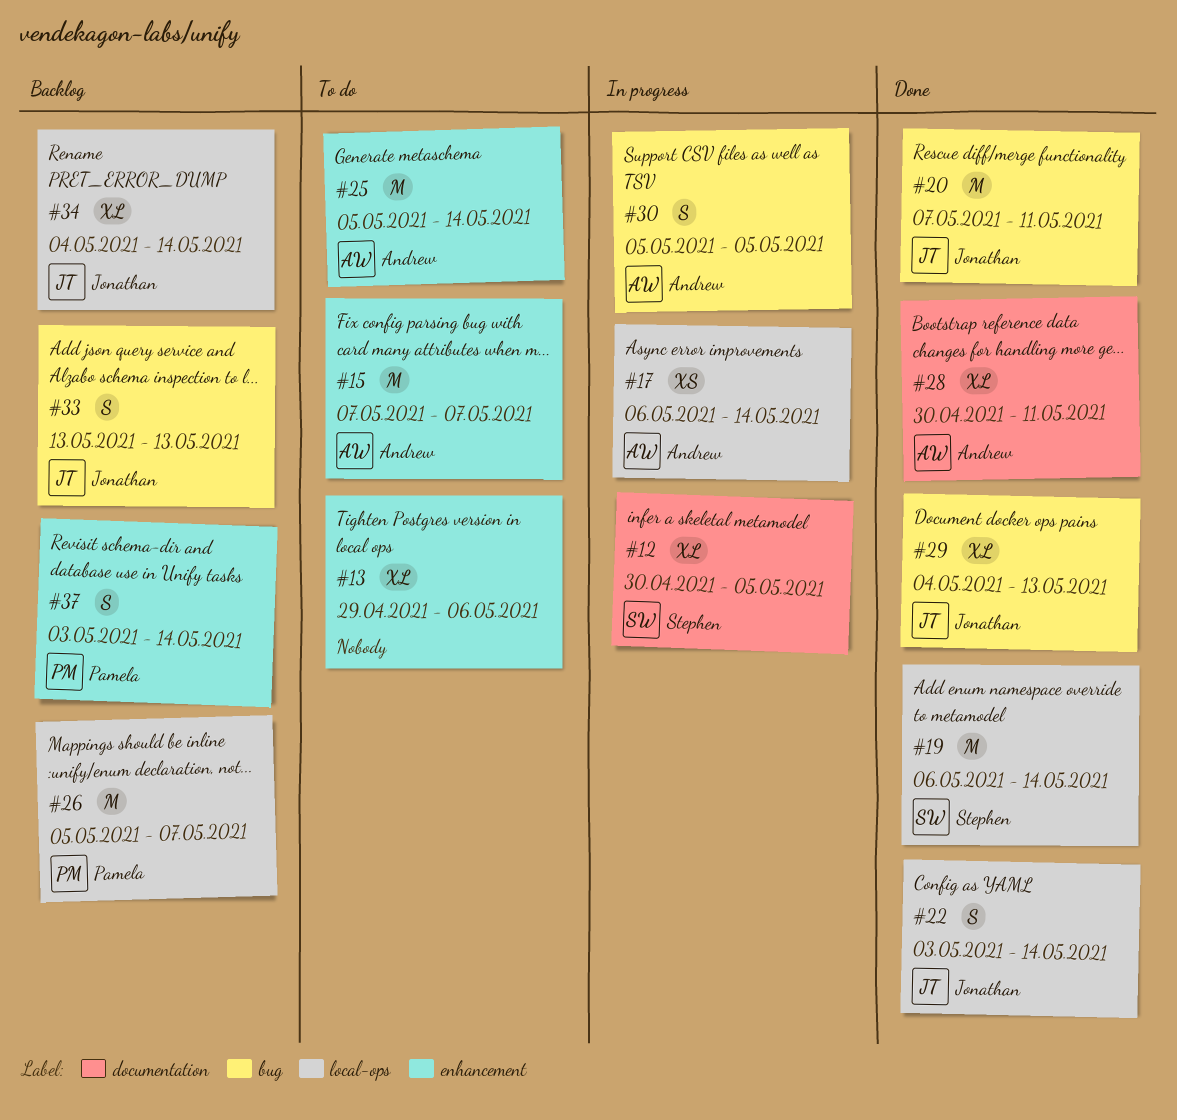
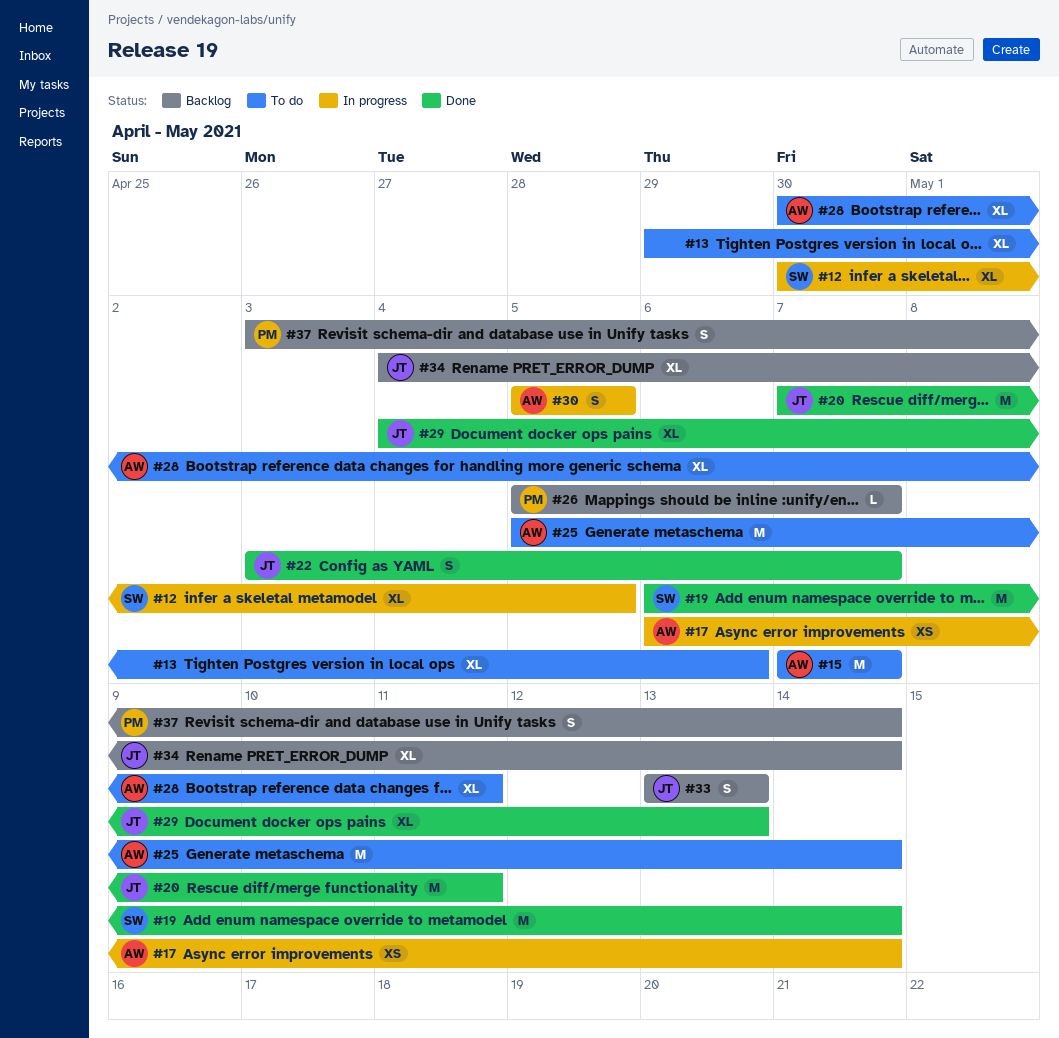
#22, due: May 14 -> May 7
#26, estimate: M -> L
#28, status: Done -> To do

